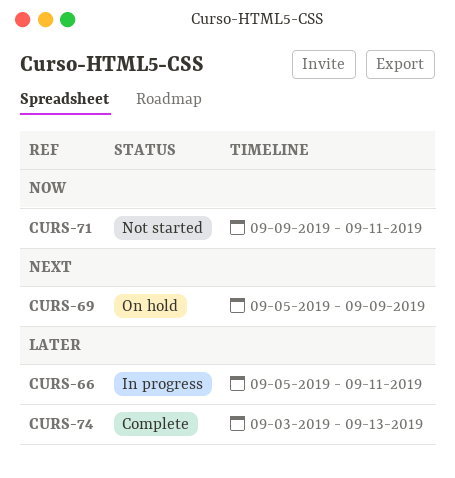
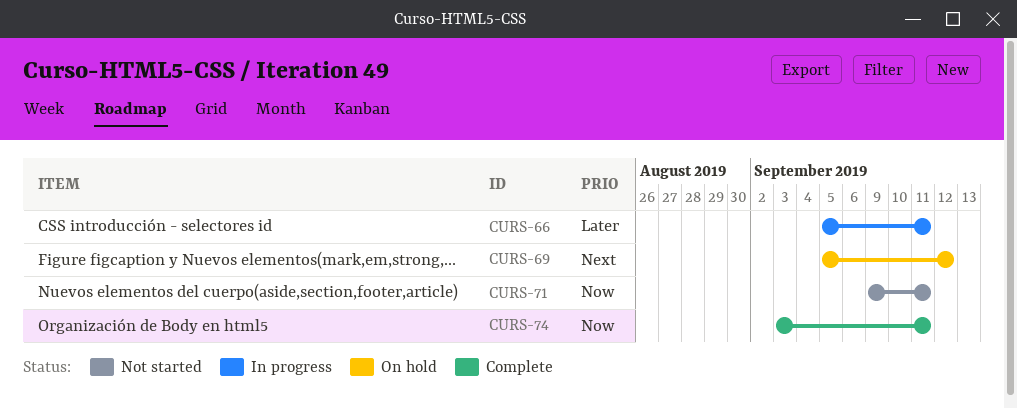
CURS-69, due: Sep 9 -> Sep 12
CURS-74, priority: Later -> Now
CURS-74, due: Sep 13 -> Sep 11

